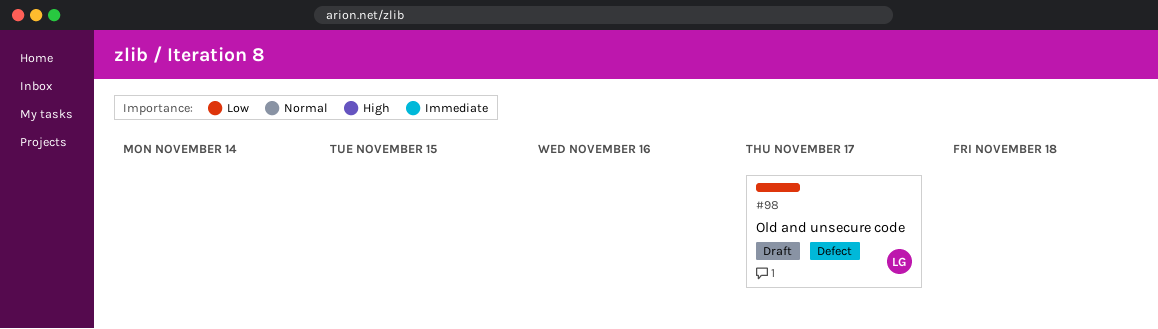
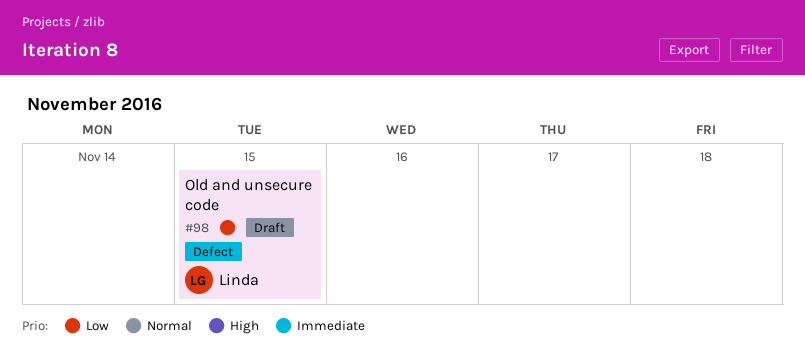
#98, due: Nov 17 -> Nov 15

